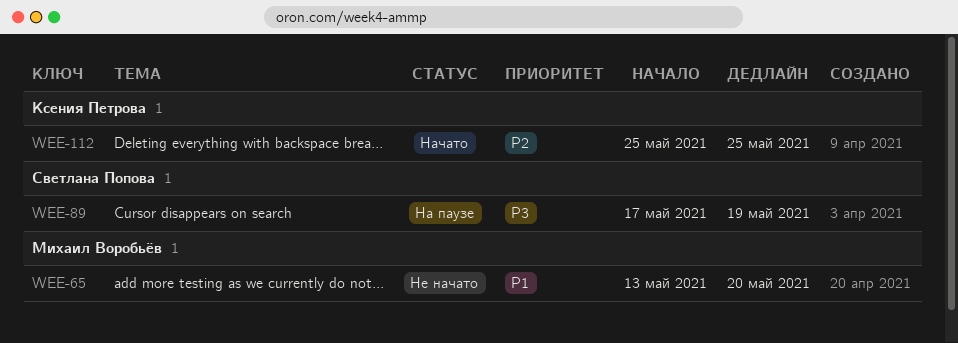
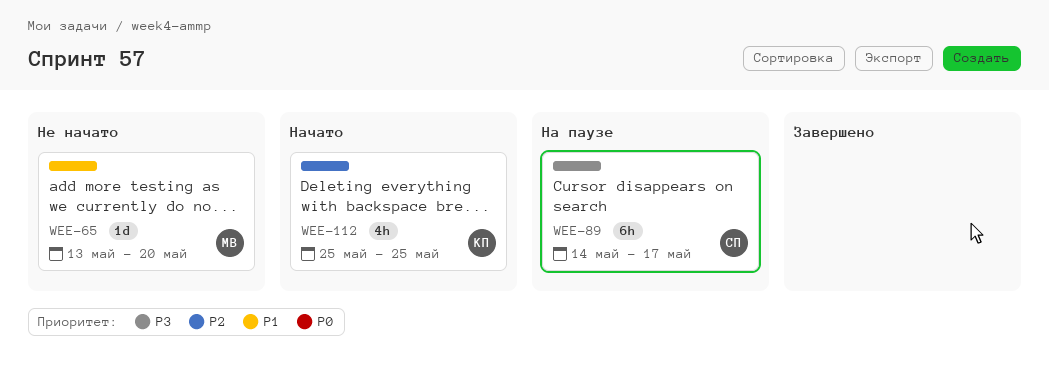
WEE-89, start: May 17 -> May 14
WEE-89, due: May 19 -> May 17

